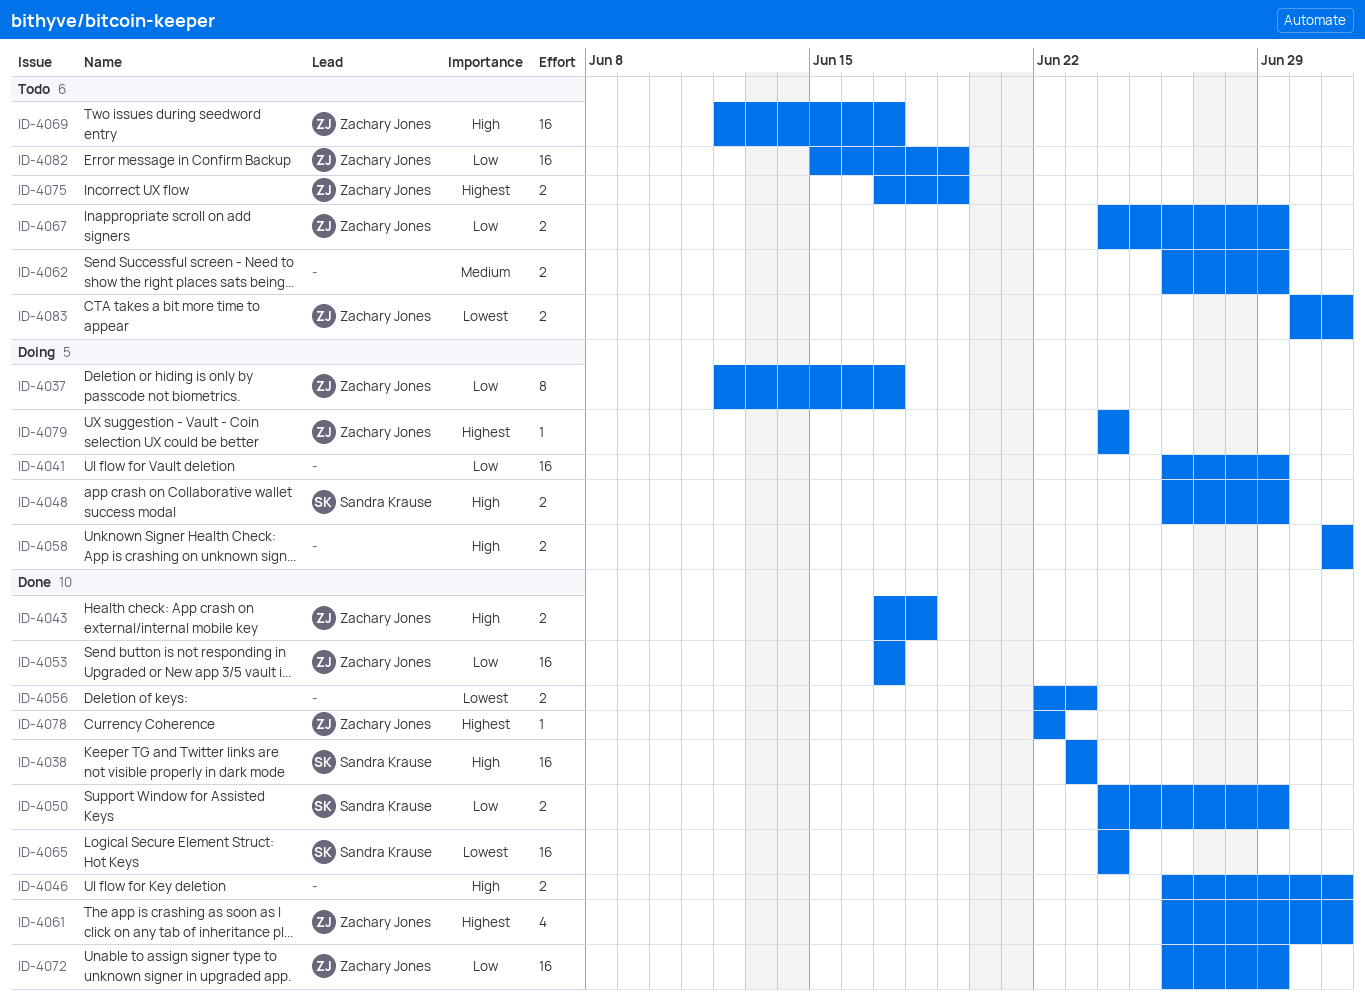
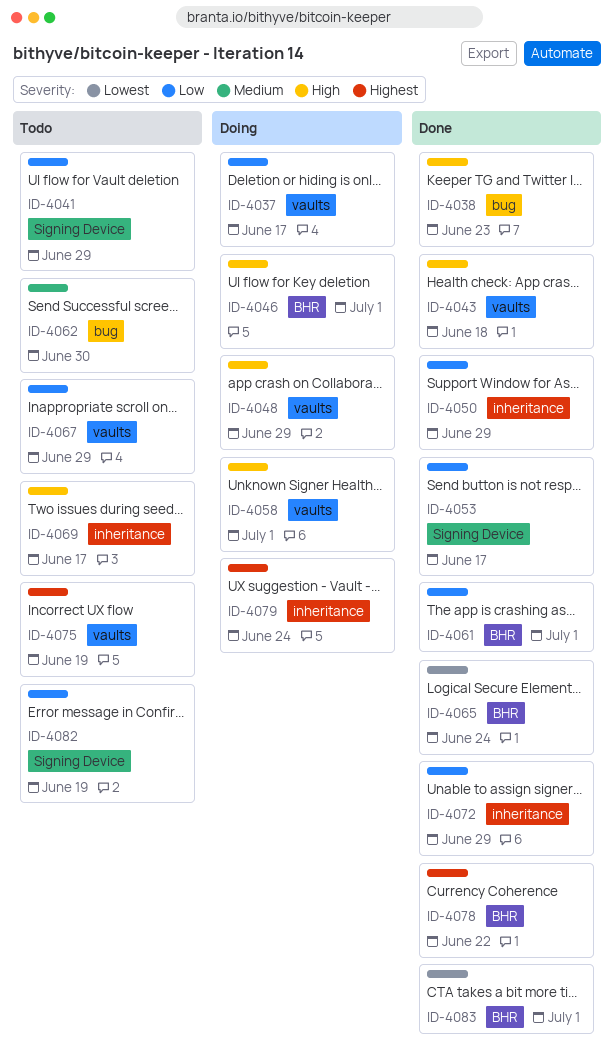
ID-4041, status: Doing -> Todo
ID-4046, status: Done -> Doing
ID-4056: present -> none
ID-4061, priority: Highest -> Low
ID-4062, due: Jun 29 -> Jun 30
ID-4083, status: Todo -> Done

